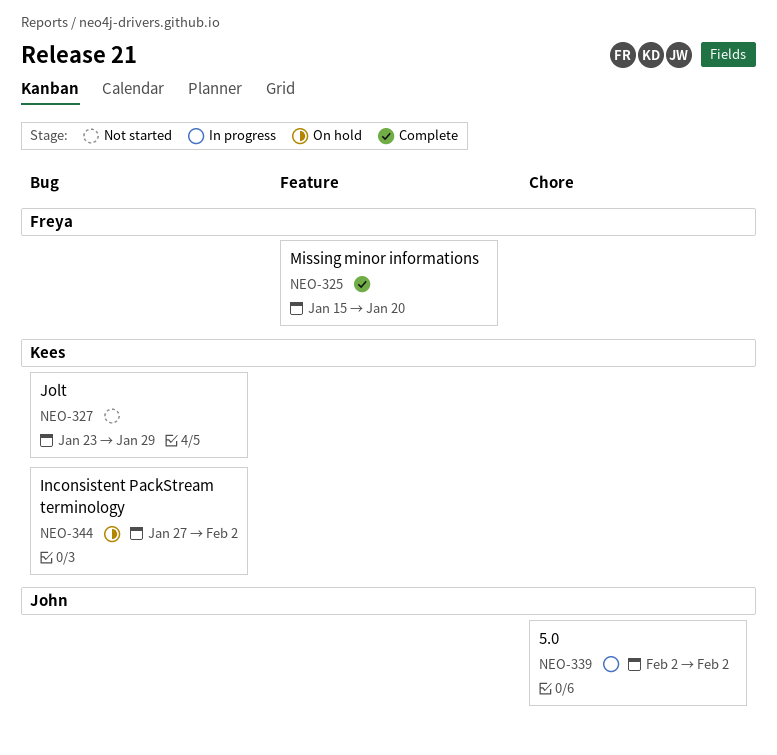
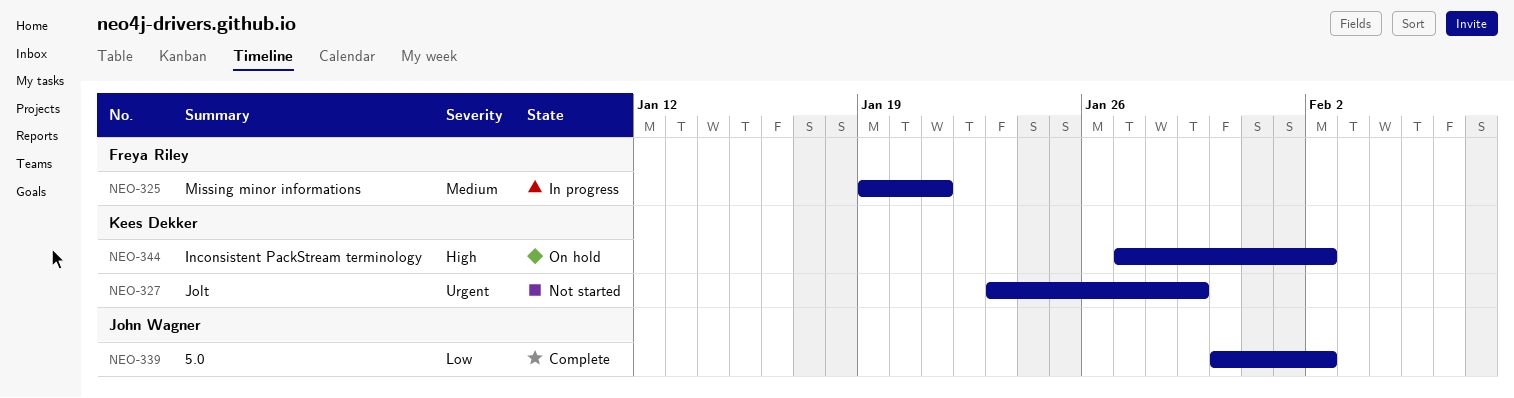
NEO-325, status: Complete -> In progress
NEO-325, start: Jan 15 -> Jan 19
NEO-325, due: Jan 20 -> Jan 21
NEO-339, status: In progress -> Complete
NEO-339, start: Feb 2 -> Jan 30

